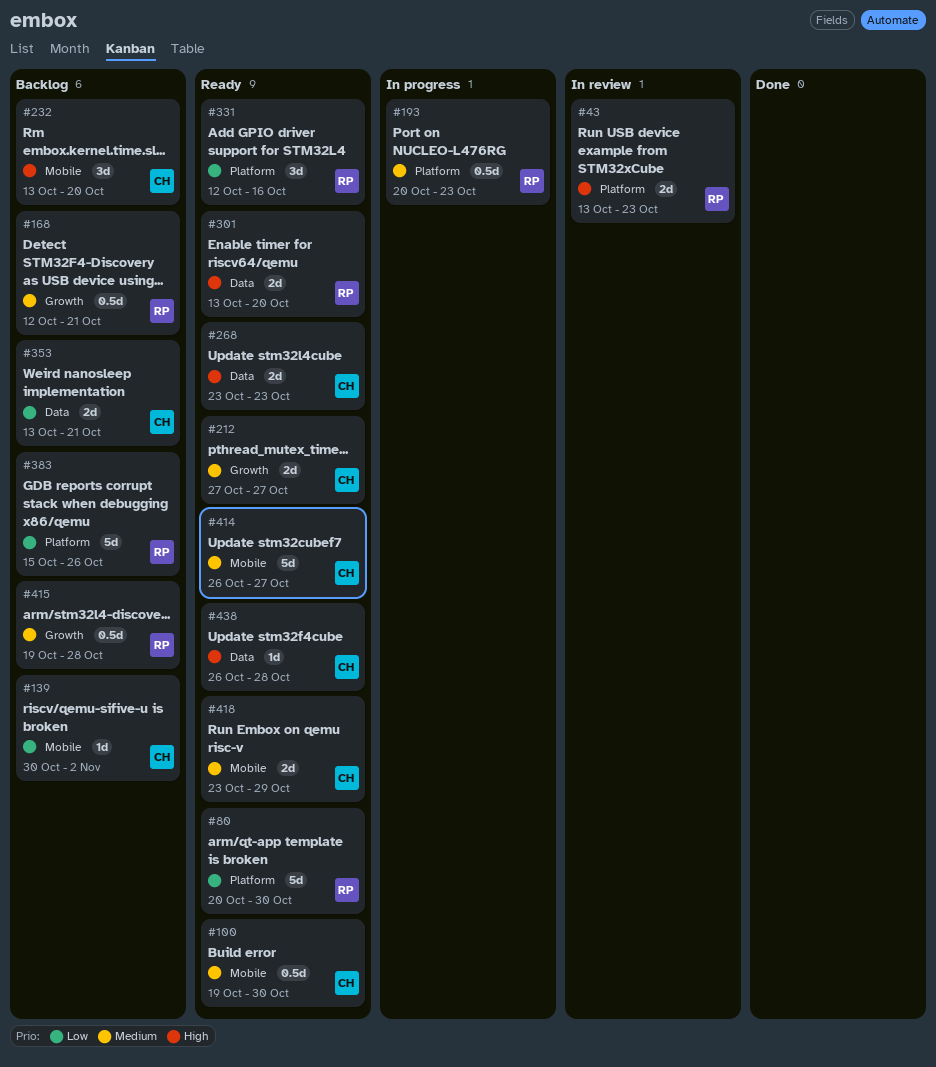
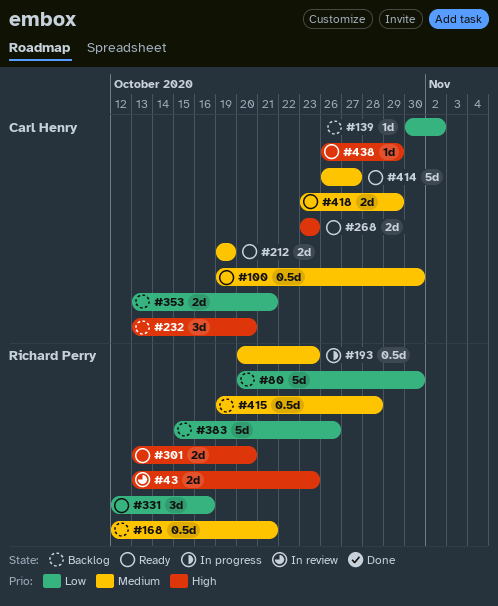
#80, status: Ready -> Backlog
#212, start: Oct 27 -> Oct 19
#212, due: Oct 27 -> Oct 19
#438, due: Oct 28 -> Oct 29

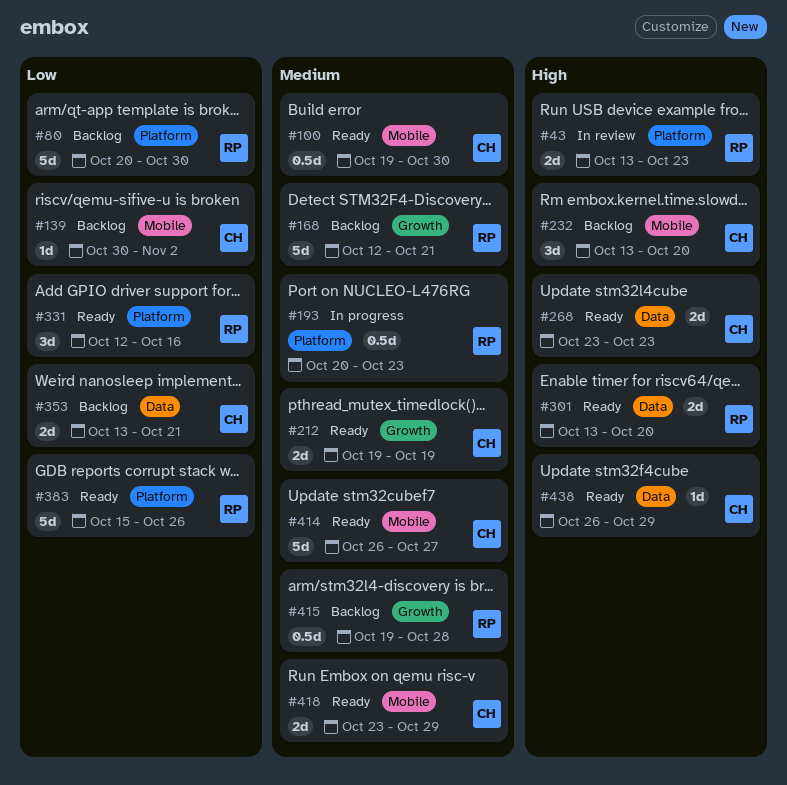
#168, estimate: 0.5d -> 5d
#383, status: Backlog -> Ready

